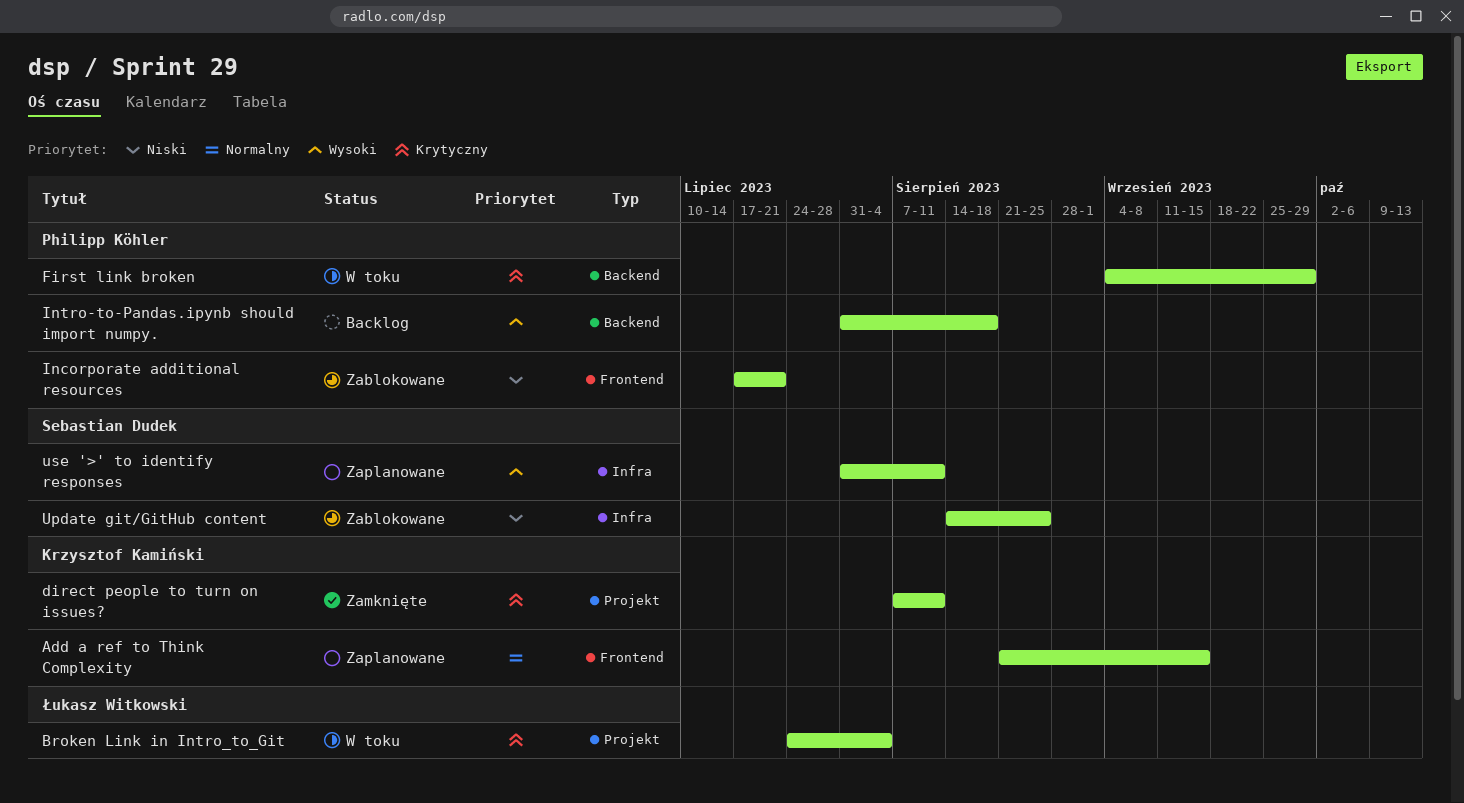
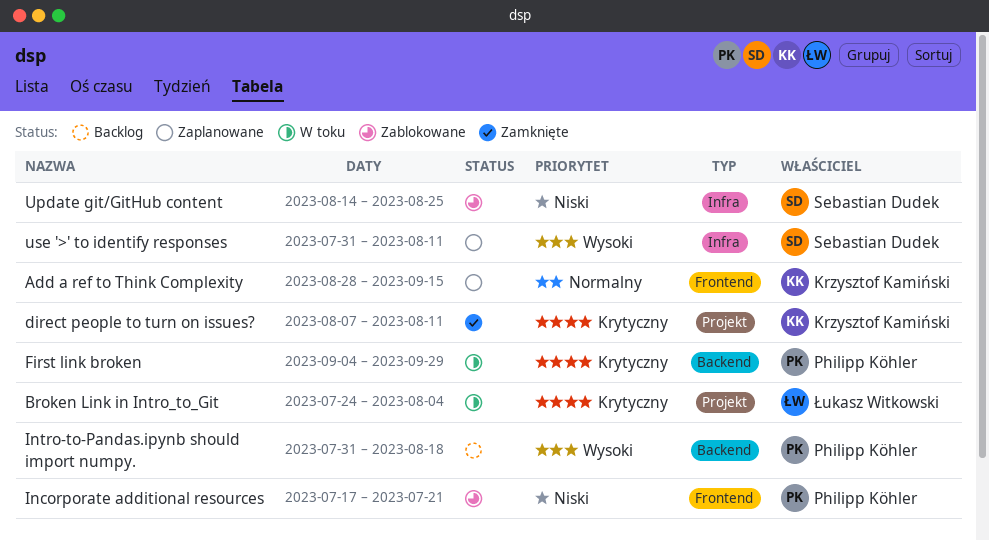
Add a ref to Think Complexity, start: Aug 21 -> Aug 28

